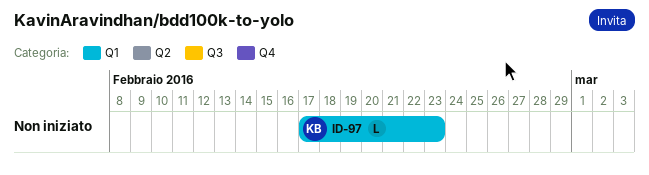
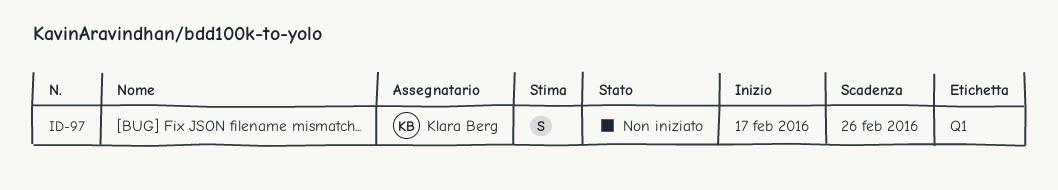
ID-97, estimate: L -> S
ID-97, due: Feb 23 -> Feb 26

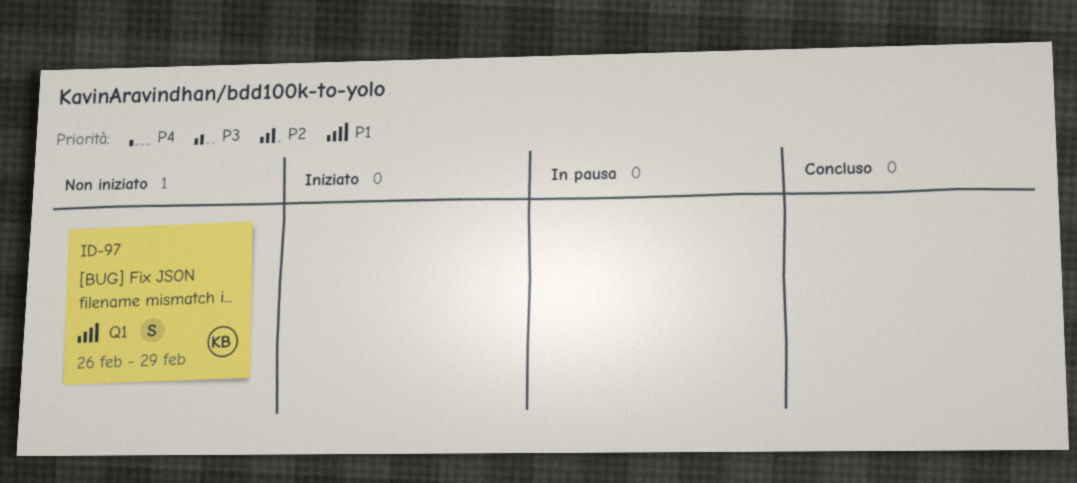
ID-97, start: Feb 17 -> Feb 26
ID-97, due: Feb 26 -> Feb 29

